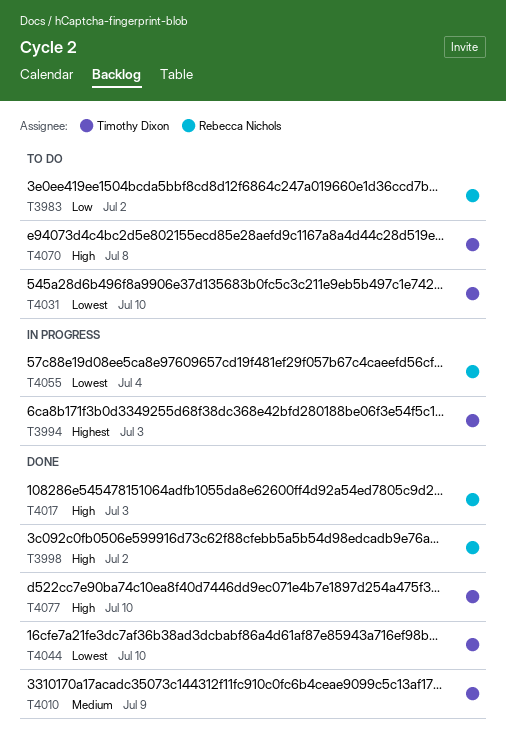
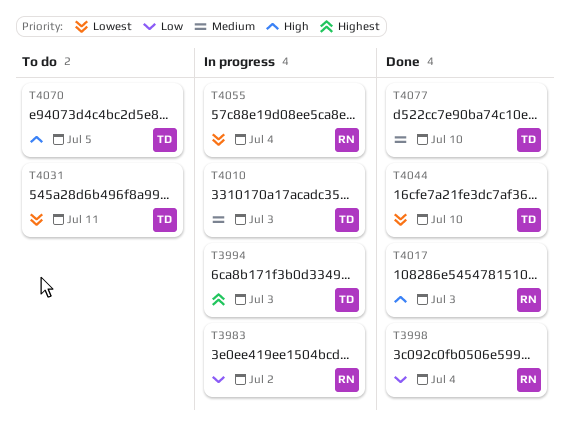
T3983, status: To do -> In progress
T3998, priority: High -> Low
T3998, due: Jul 2 -> Jul 4
T4010, status: Done -> In progress
T4010, due: Jul 9 -> Jul 3
T4031, due: Jul 10 -> Jul 11
T4070, due: Jul 8 -> Jul 5
T4077, priority: High -> Medium

